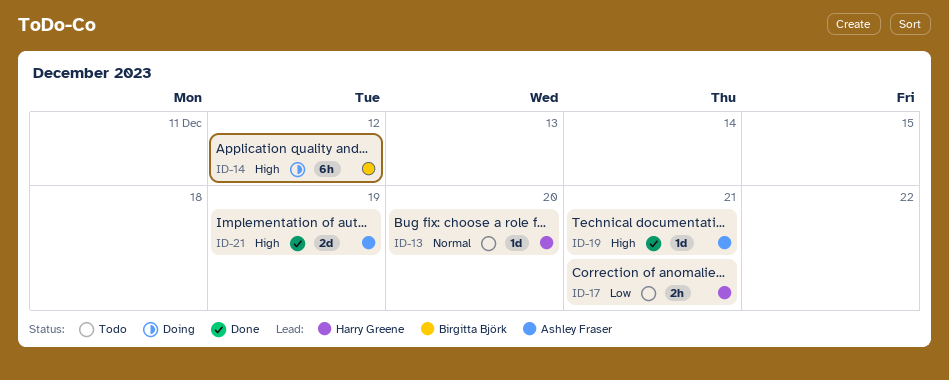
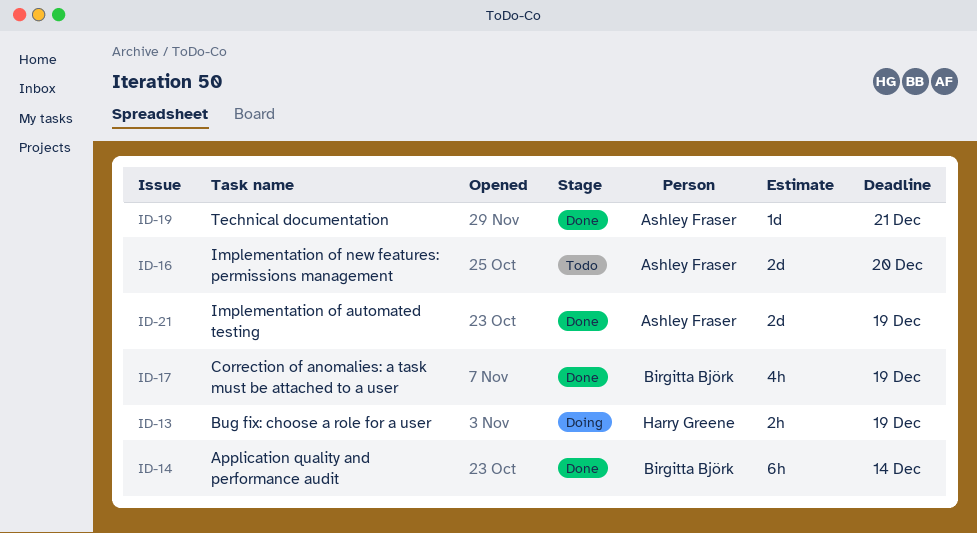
ID-13, status: Todo -> Doing
ID-13, estimate: 1d -> 2h
ID-13, due: Dec 20 -> Dec 19
ID-14, status: Doing -> Done
ID-14, due: Dec 12 -> Dec 14
ID-16: none -> present
ID-17, status: Todo -> Done
ID-17, owner: Harry Greene -> Birgitta Björk
ID-17, estimate: 2h -> 4h
ID-17, due: Dec 21 -> Dec 19

